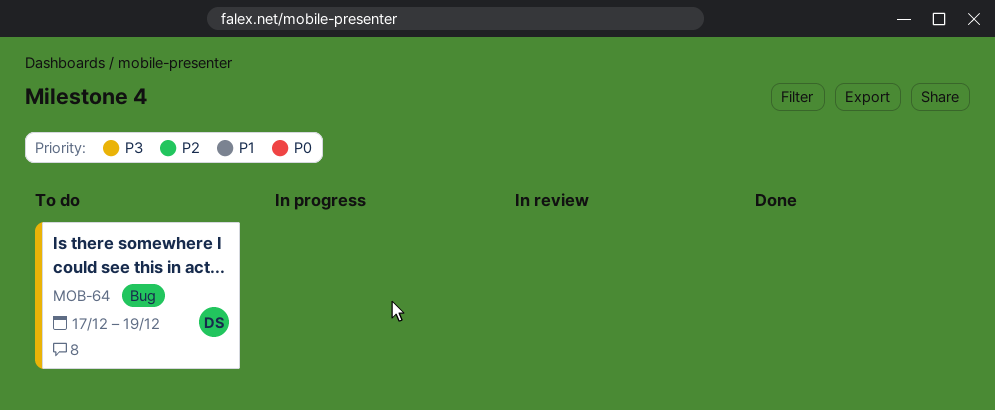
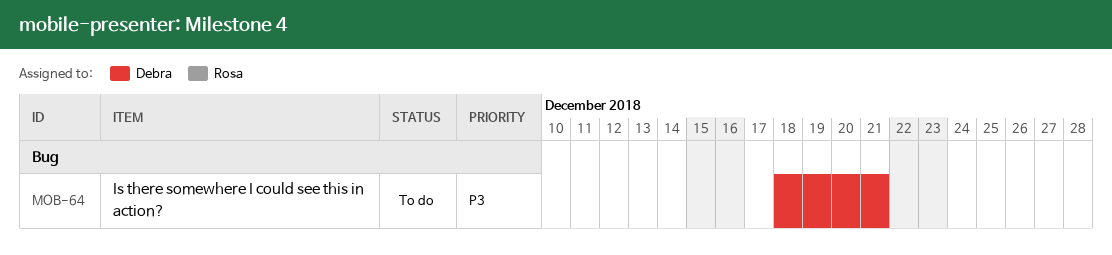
MOB-64, start: Dec 17 -> Dec 18
MOB-64, due: Dec 19 -> Dec 21

